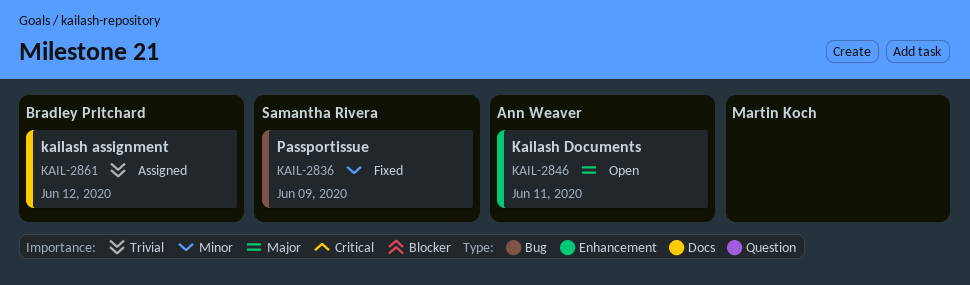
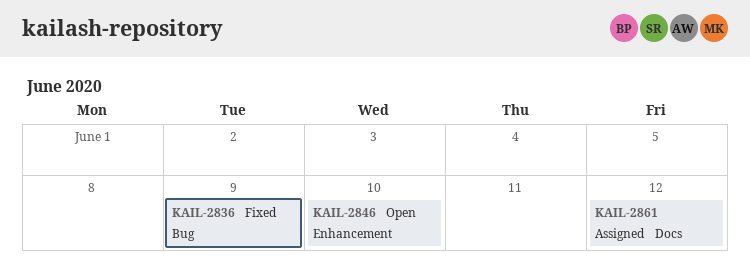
KAIL-2846, due: Jun 11 -> Jun 10

